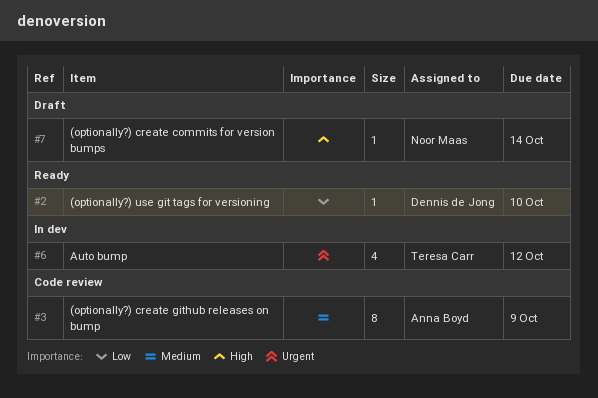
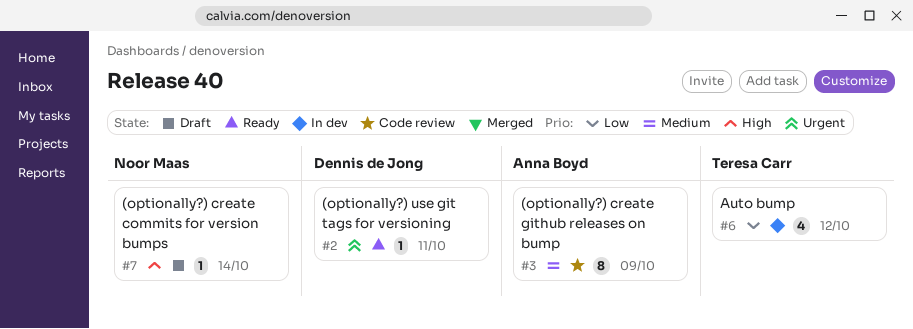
#2, priority: Low -> Urgent
#2, due: Oct 10 -> Oct 11
#6, priority: Urgent -> Low

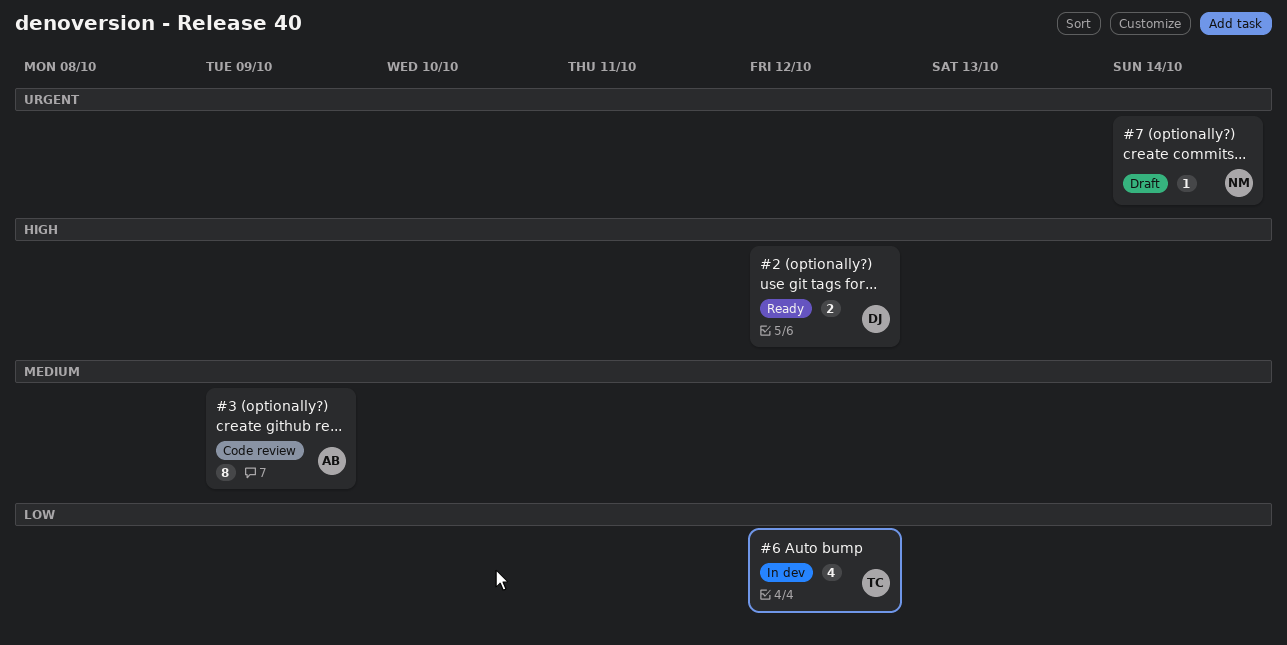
#2, priority: Urgent -> High
#2, estimate: 1 -> 2
#2, due: Oct 11 -> Oct 12
#7, priority: High -> Urgent

